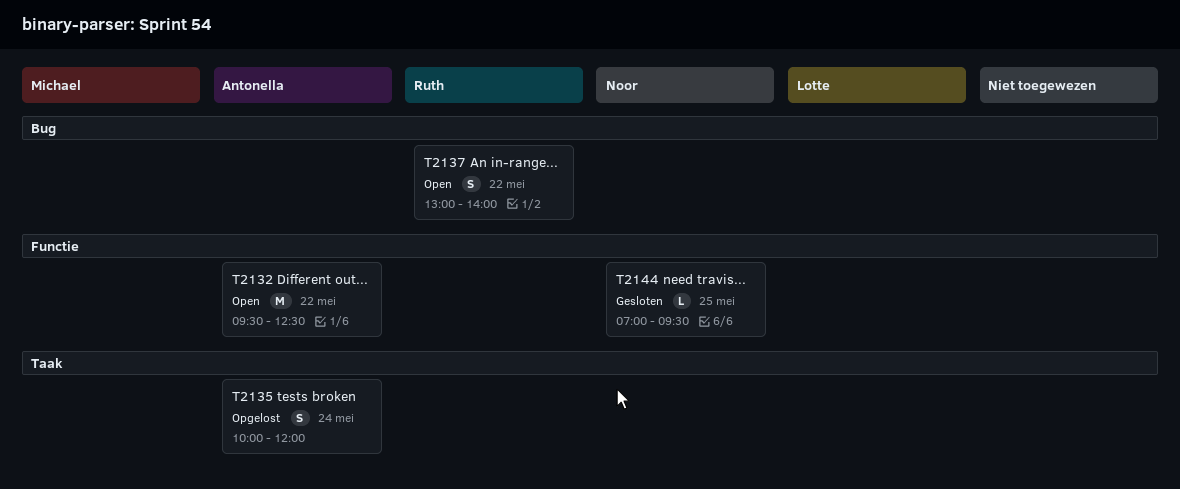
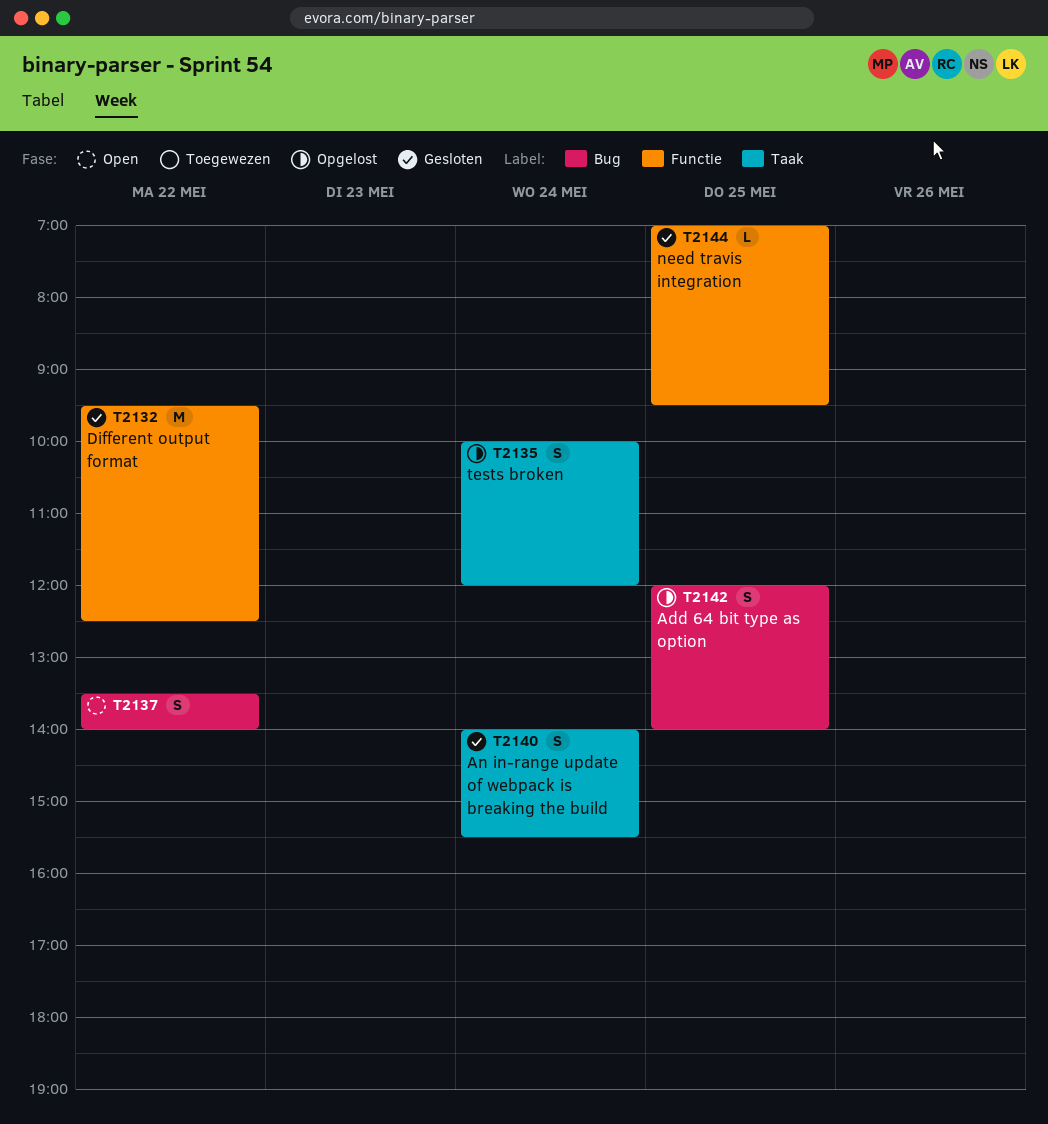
T2132, status: Open -> Gesloten
T2137, begins: 13:00 -> 13:30
T2140: none -> present
T2142: none -> present

